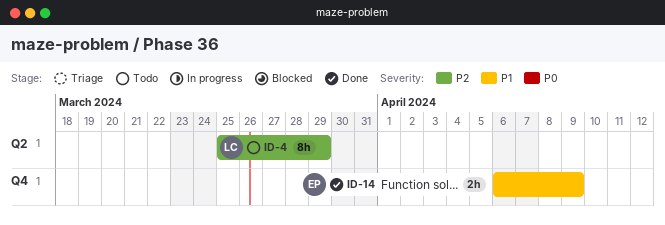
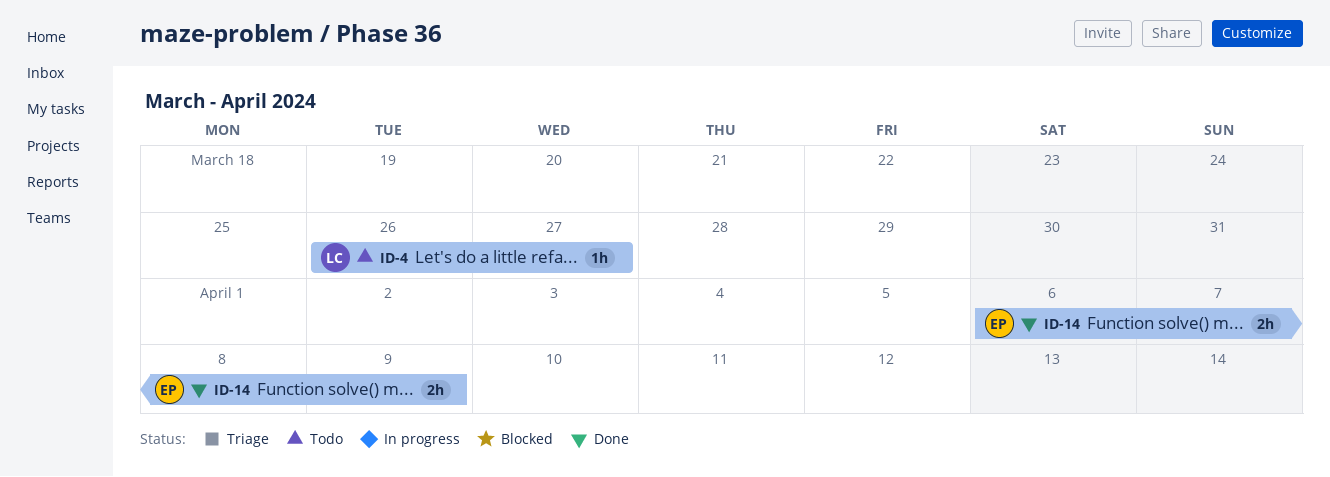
ID-4, estimate: 8h -> 1h
ID-4, start: Mar 25 -> Mar 26
ID-4, due: Mar 29 -> Mar 27

